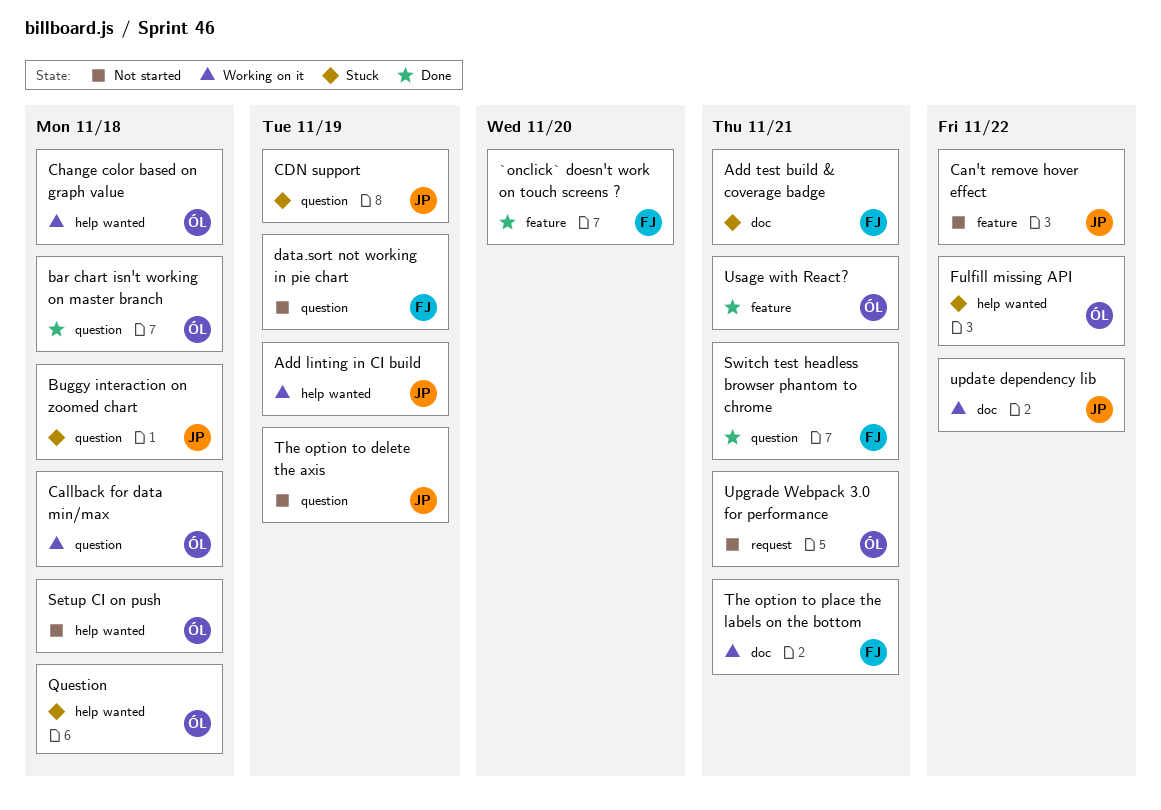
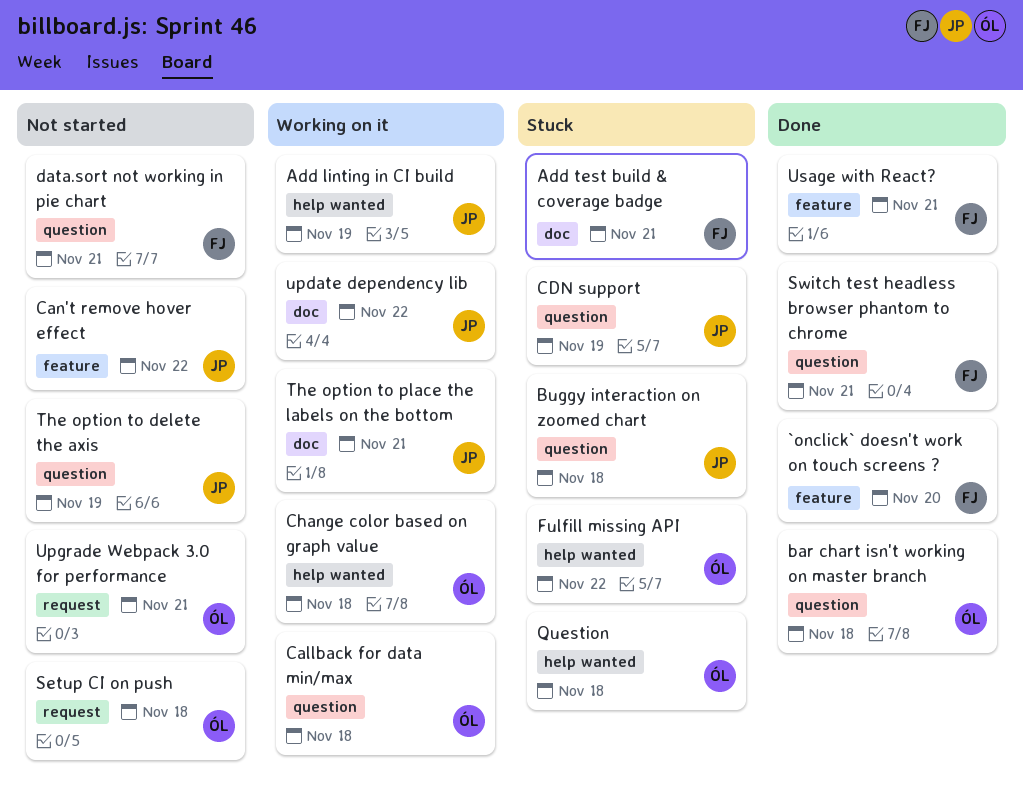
data.sort not working in pie chart, due: Nov 19 -> Nov 21
Setup CI on push, label: help wanted -> request
The option to place the labels on the bottom, owner: FJ -> JP
Usage with React?, owner: ÓL -> FJ

